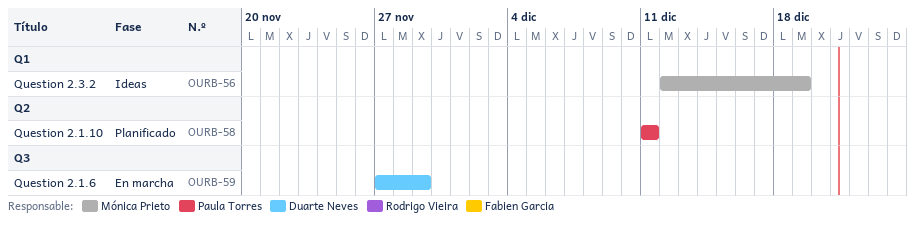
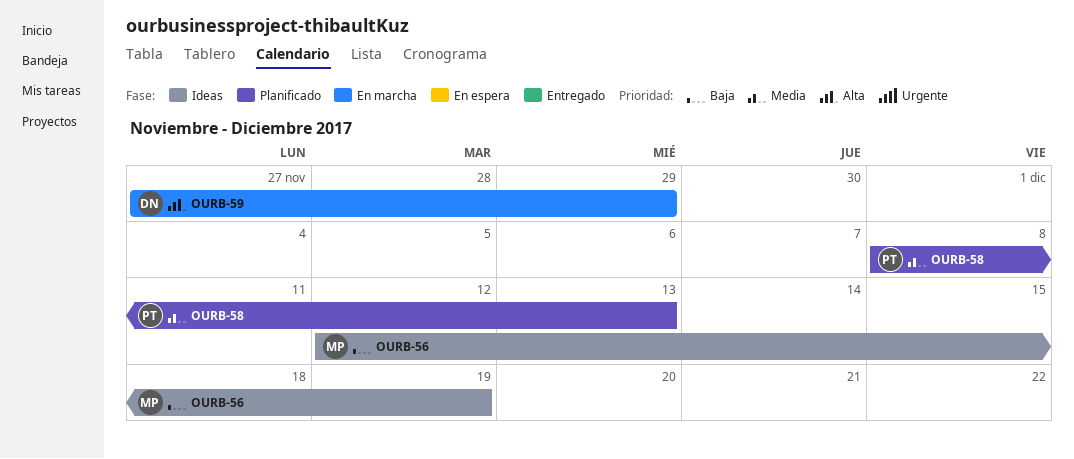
OURB-58, start: Dec 11 -> Dec 8
OURB-58, due: Dec 11 -> Dec 13

